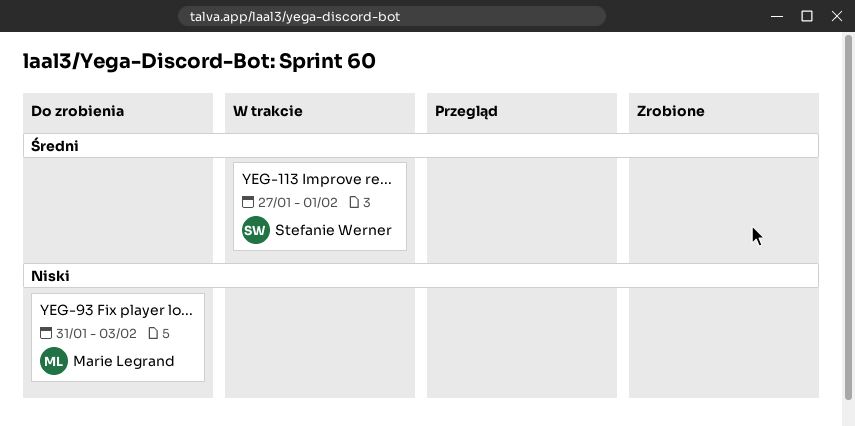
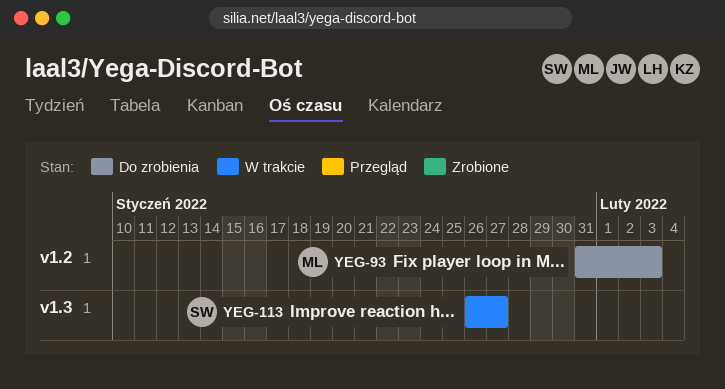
YEG-113, start: Jan 27 -> Jan 26
YEG-113, due: Feb 1 -> Jan 27

